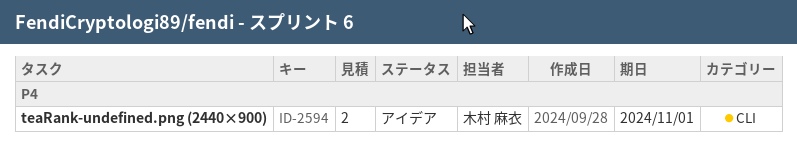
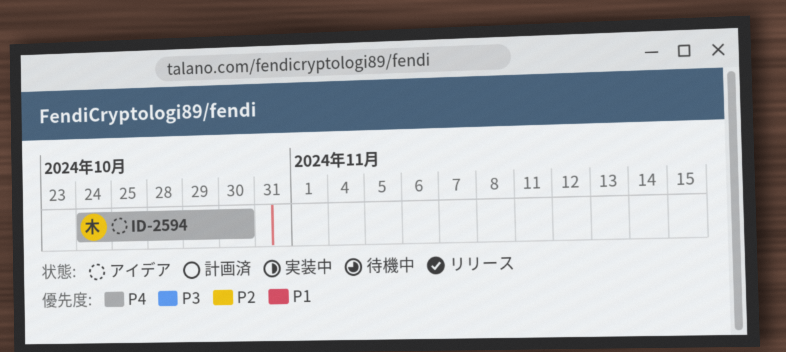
ID-2594, due: Nov 1 -> Oct 30

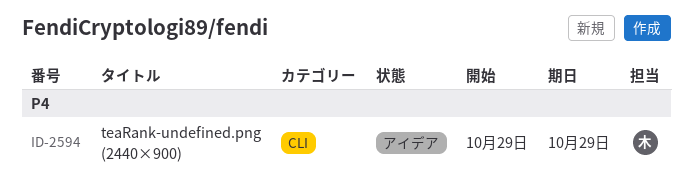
ID-2594, start: Oct 24 -> Oct 29
ID-2594, due: Oct 30 -> Oct 29

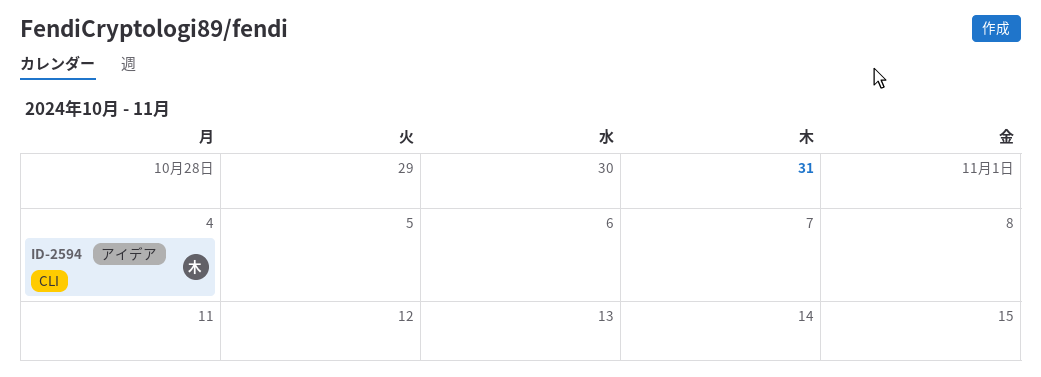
ID-2594, due: Oct 29 -> Nov 4

